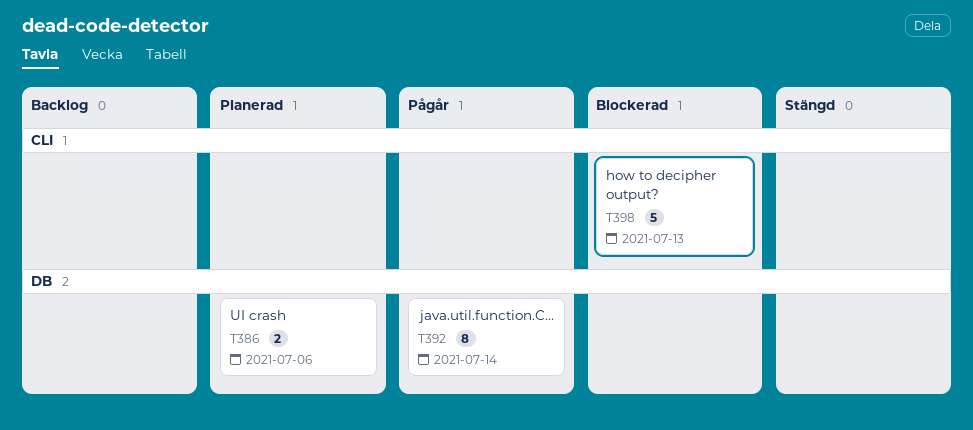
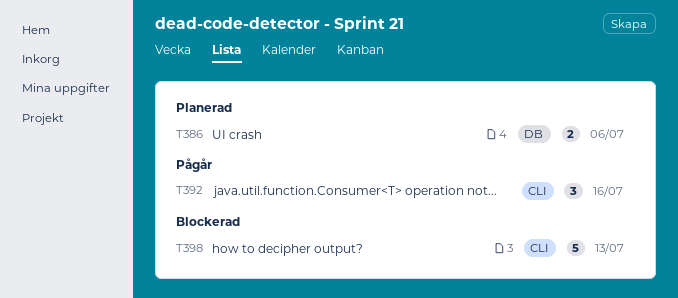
T392, label: DB -> CLI
T392, estimate: 8 -> 3
T392, due: Jul 14 -> Jul 16

